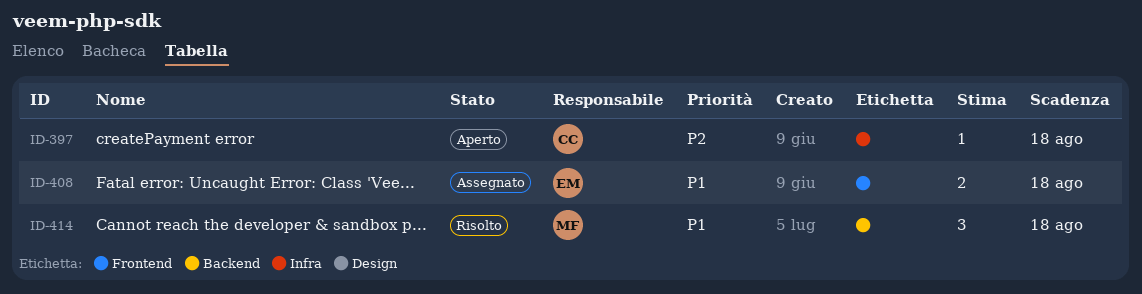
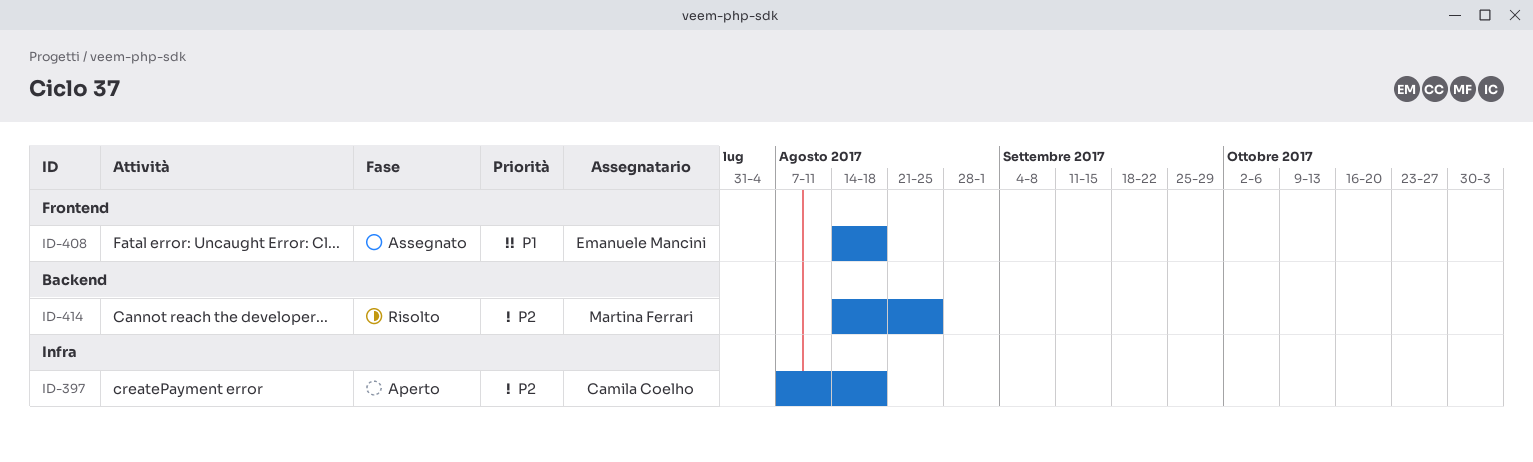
ID-414, priority: P1 -> P2
ID-414, due: Aug 18 -> Aug 25

